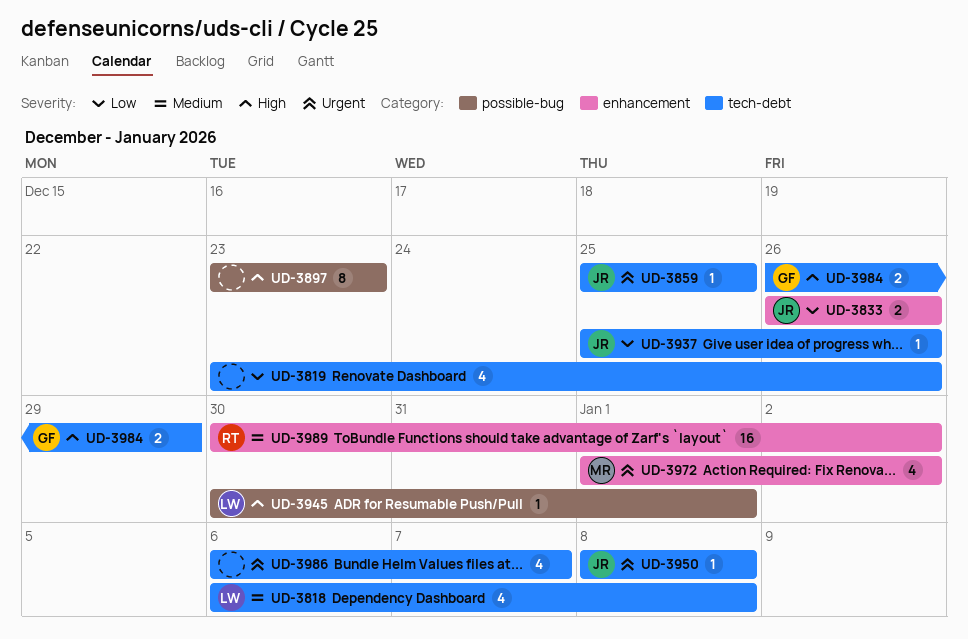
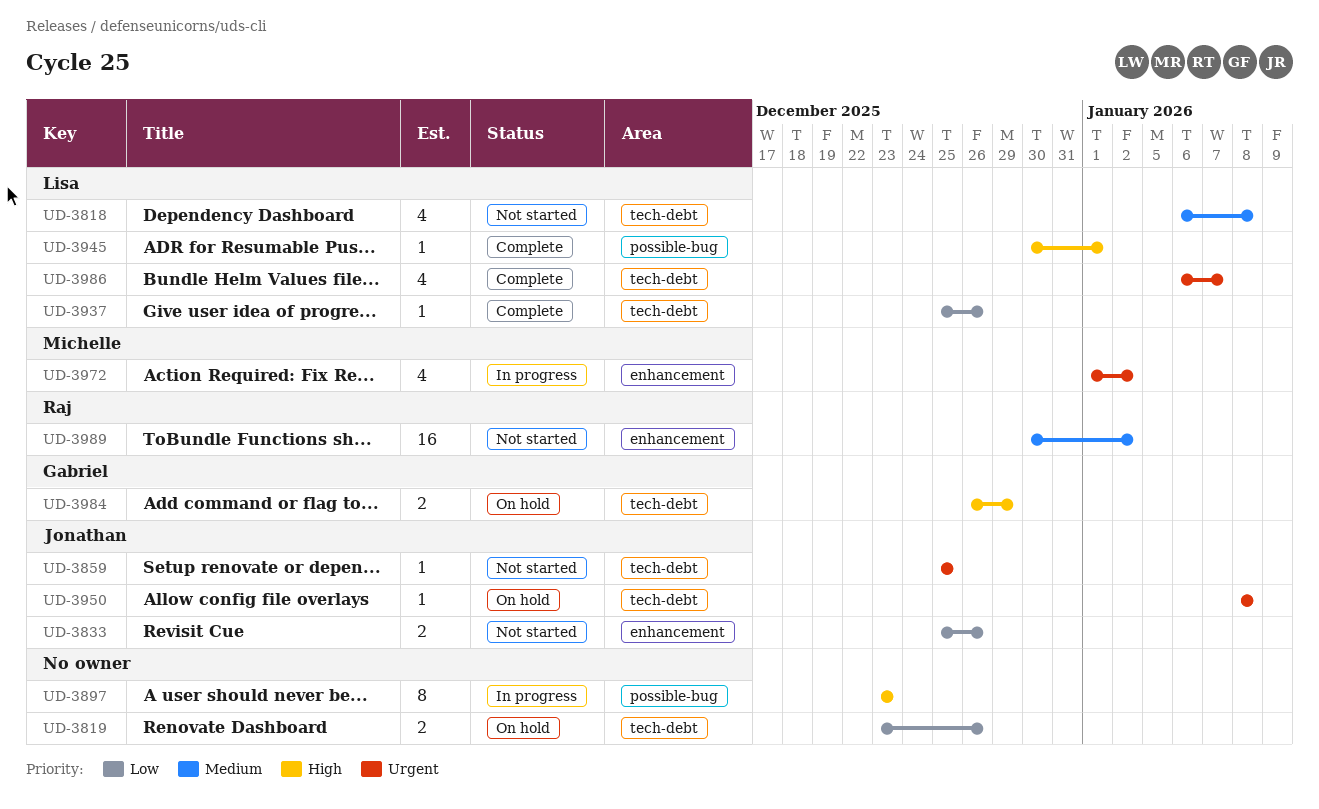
UD-3819, estimate: 4 -> 2
UD-3833, start: Dec 26 -> Dec 25
UD-3937, owner: Jonathan -> Lisa
UD-3986, owner: none -> Lisa

